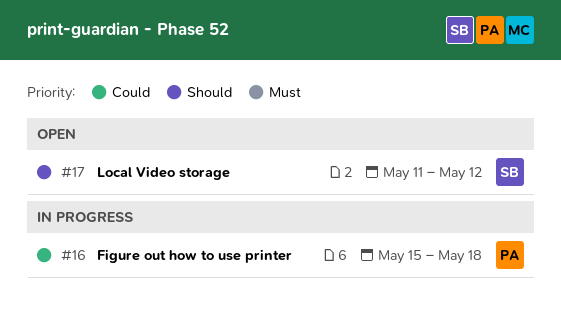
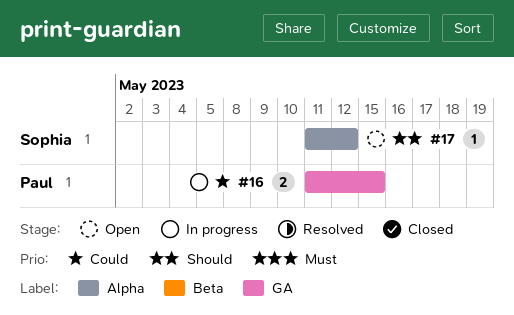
#16, start: May 15 -> May 11
#16, due: May 18 -> May 15

